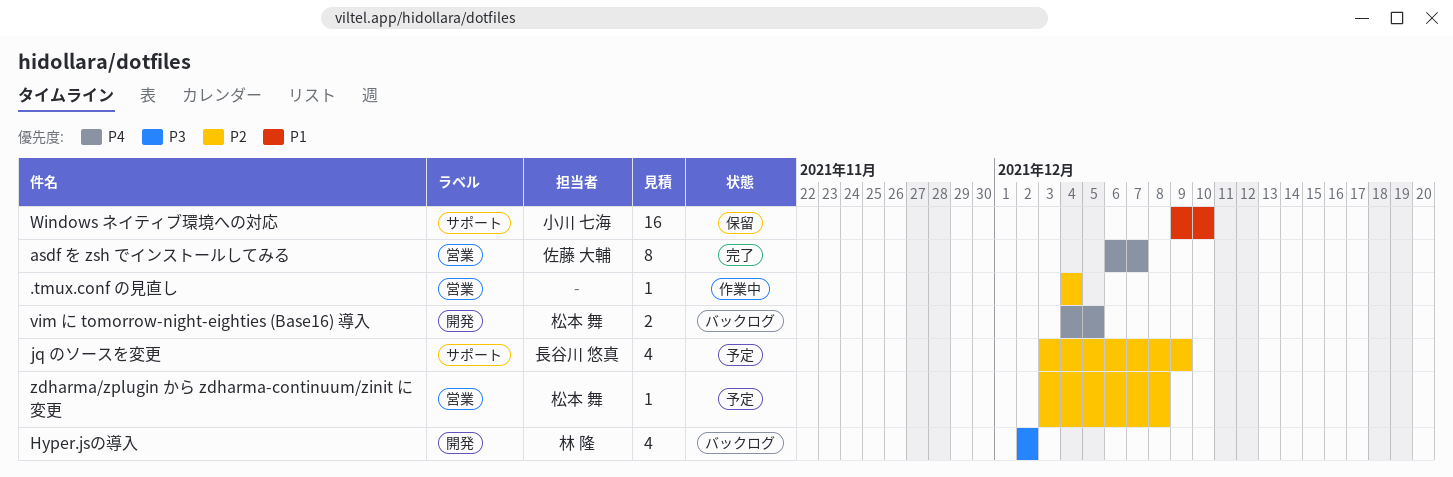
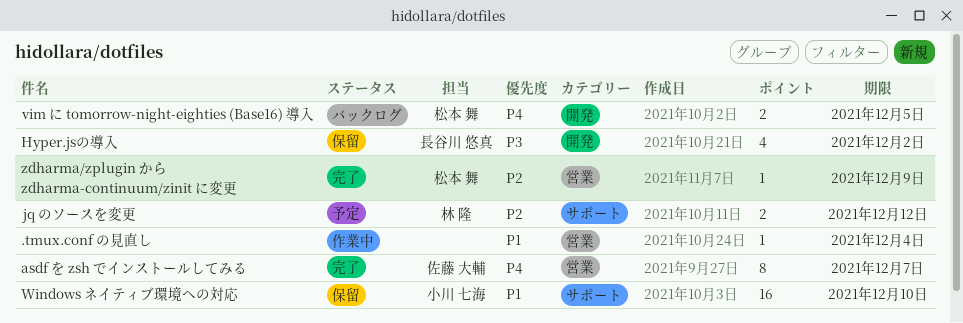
.tmux.conf の見直し, priority: P2 -> P1
Hyper.jsの導入, status: バックログ -> 保留
Hyper.jsの導入, owner: 林 隆 -> 長谷川 悠真
jq のソースを変更, owner: 長谷川 悠真 -> 林 隆
jq のソースを変更, estimate: 4 -> 2
jq のソースを変更, due: Dec 9 -> Dec 12
zdharma/zplugin から zdharma-continuum/zinit に変更, status: 予定 -> 完了
zdharma/zplugin から zdharma-continuum/zinit に変更, due: Dec 8 -> Dec 9

